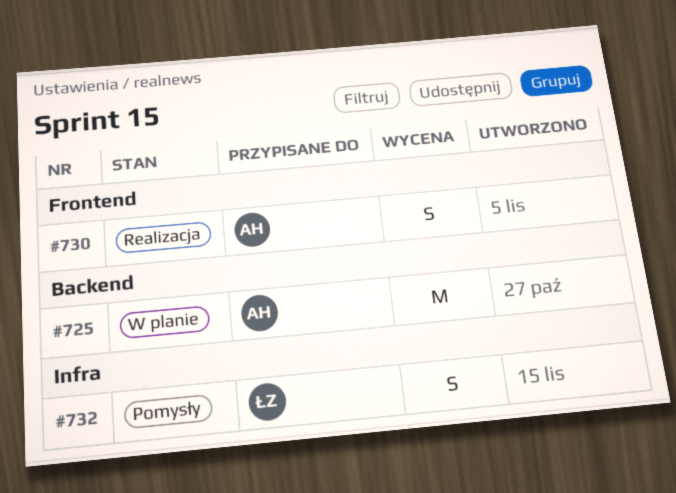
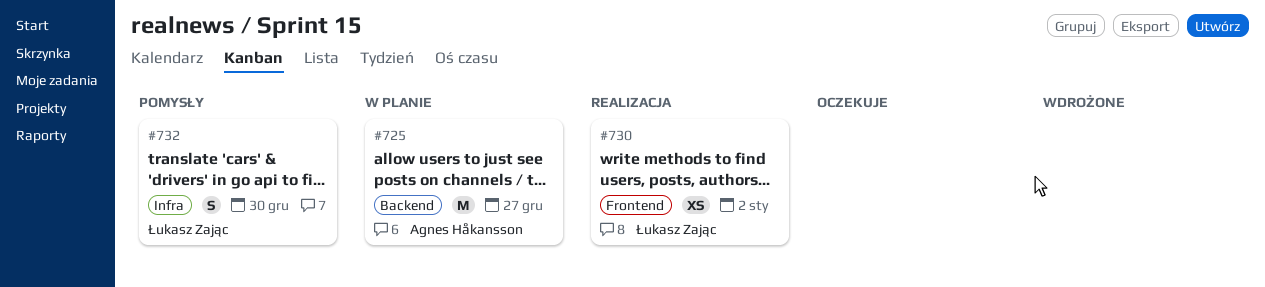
#730, owner: Agnes Håkansson -> Łukasz Zając
#730, estimate: S -> XS

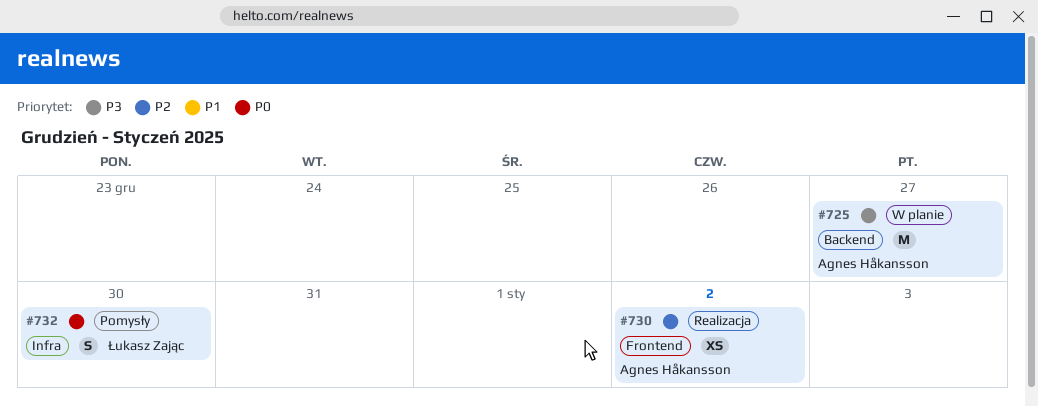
#730, owner: Łukasz Zając -> Agnes Håkansson

